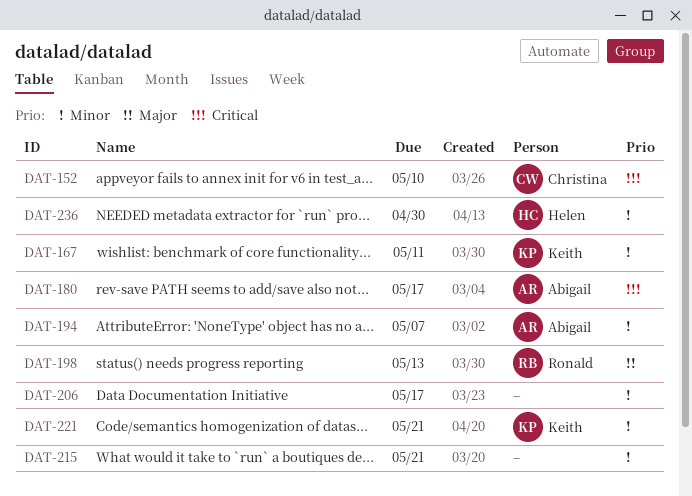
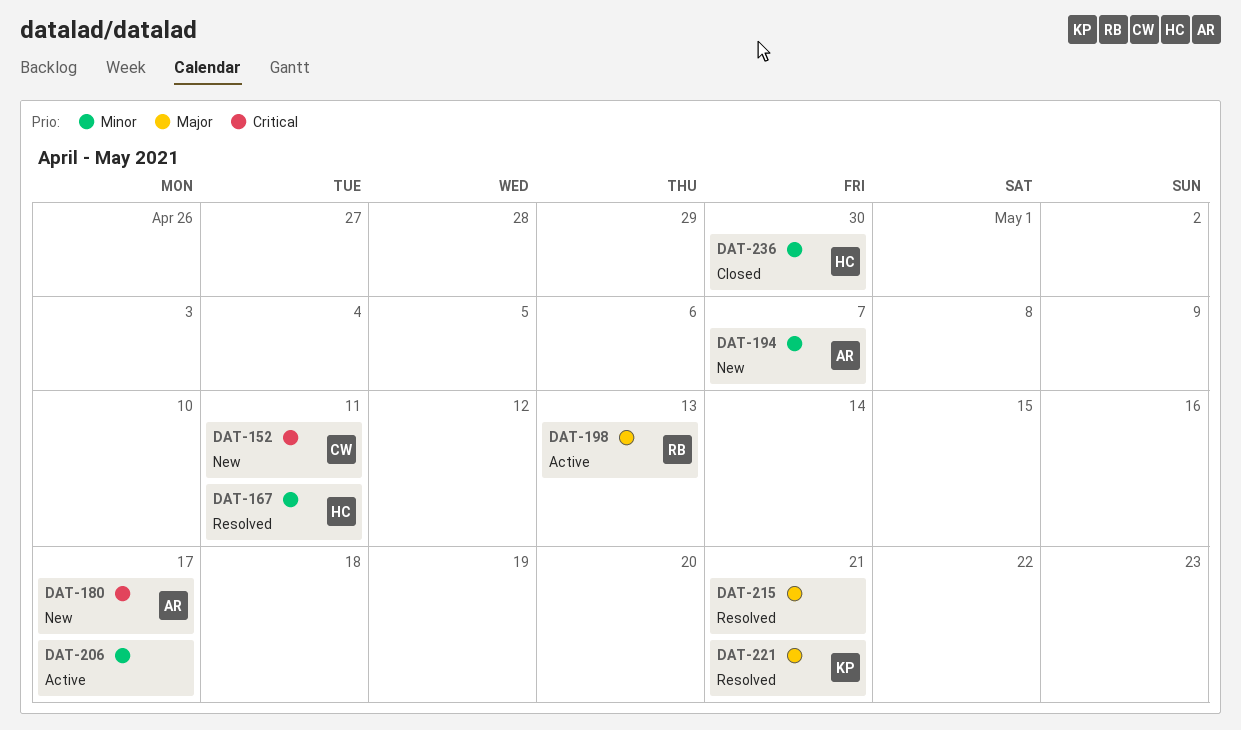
DAT-152, due: May 10 -> May 11
DAT-167, owner: Keith -> Helen
DAT-215, priority: Minor -> Major
DAT-221, priority: Minor -> Major

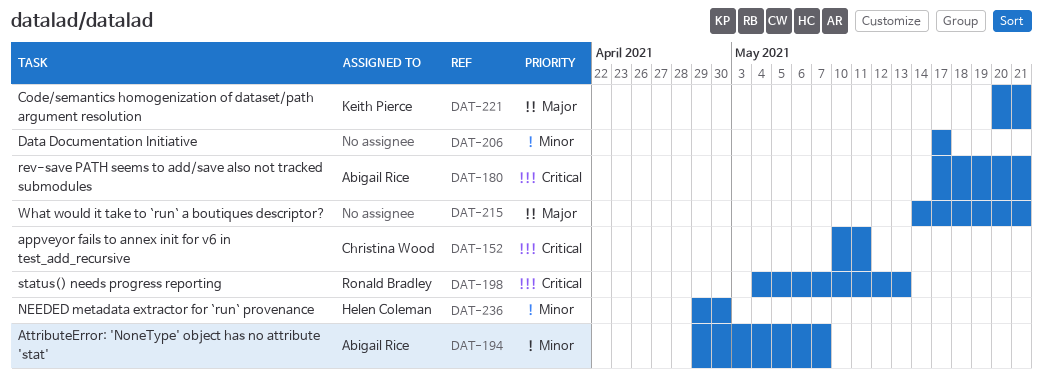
DAT-167: present -> none
DAT-180, due: May 17 -> May 21
DAT-198, priority: Major -> Critical

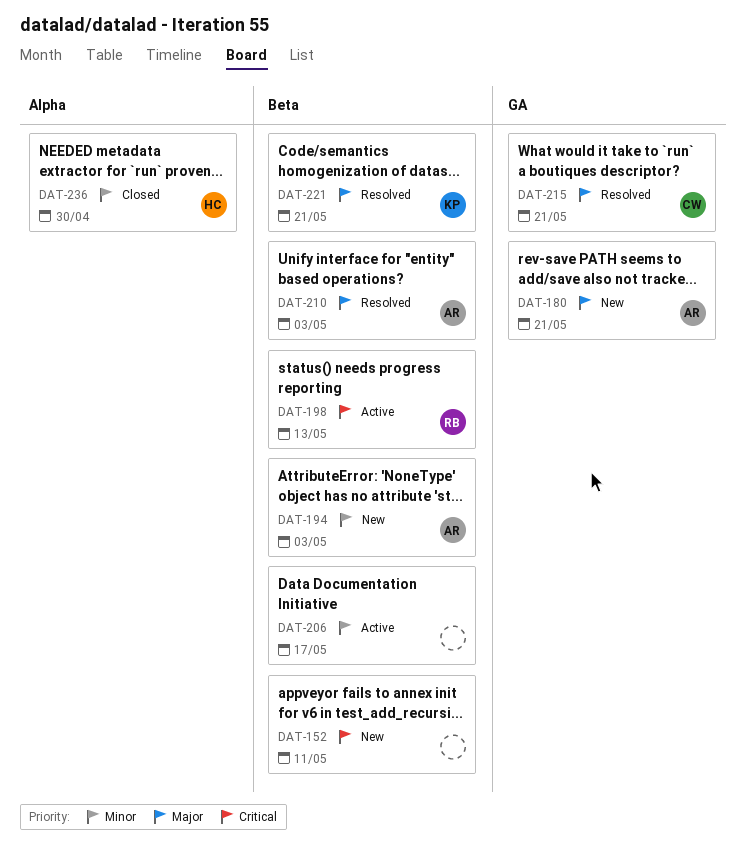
DAT-152, owner: Christina Wood -> none
DAT-180, priority: Critical -> Major
DAT-194, due: May 7 -> May 3
DAT-210: none -> present
DAT-215, owner: none -> Christina Wood

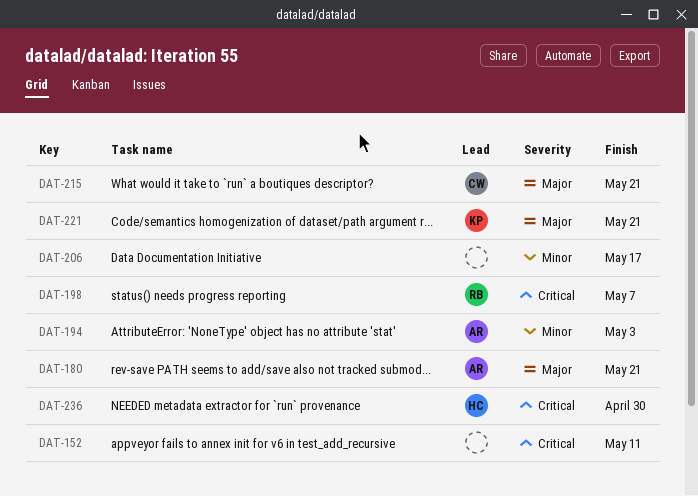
DAT-198, due: May 13 -> May 7
DAT-210: present -> none
DAT-236, priority: Minor -> Critical

